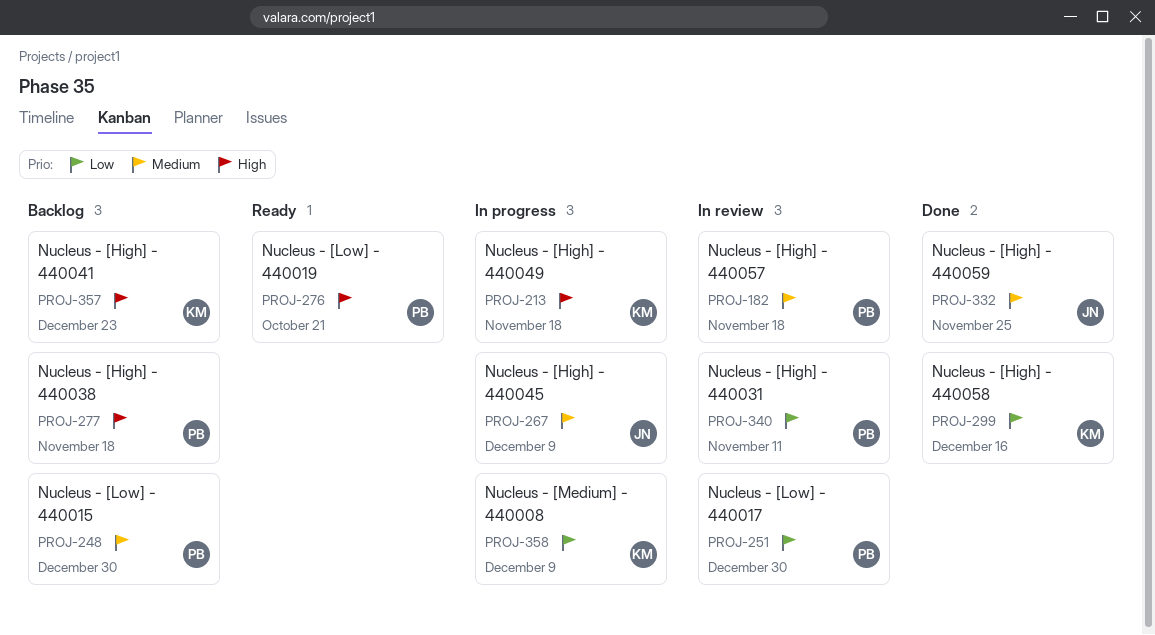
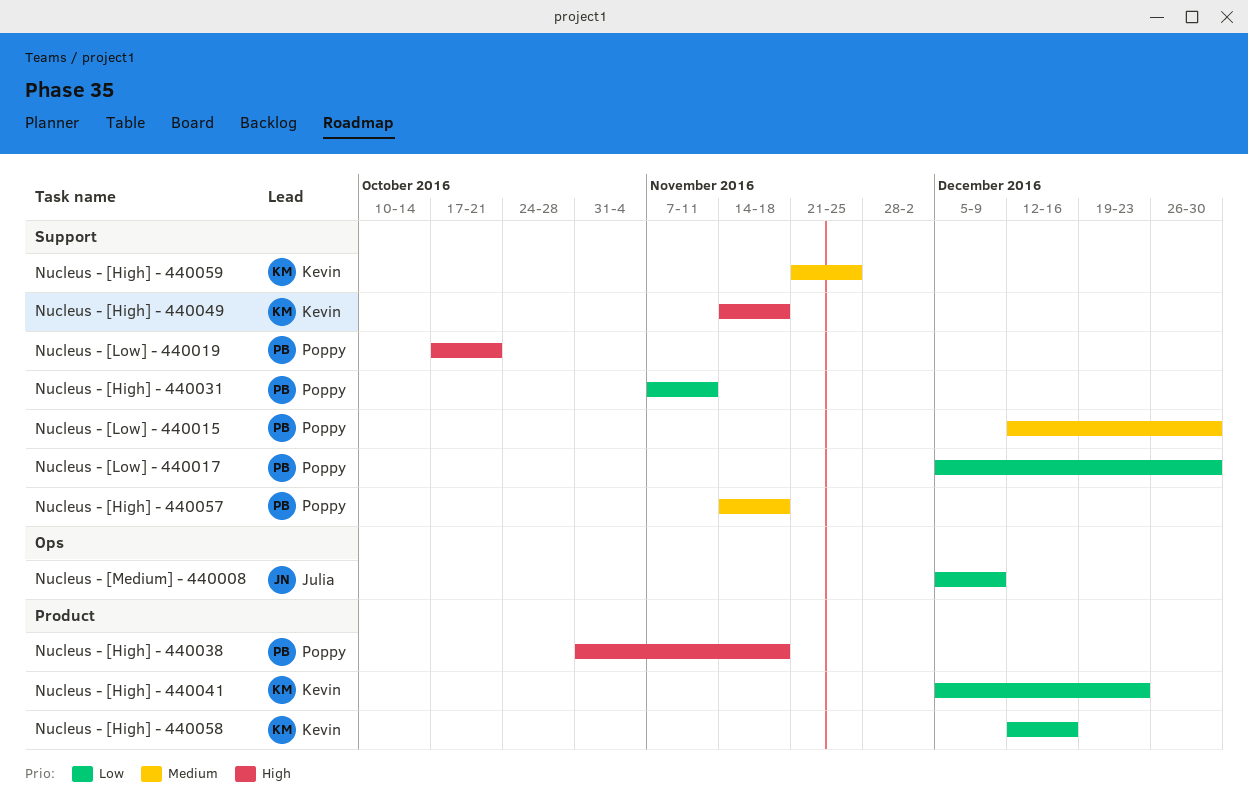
Nucleus - [High] - 440041, priority: High -> Low
Nucleus - [High] - 440045: present -> none
Nucleus - [High] - 440059, owner: Julia -> Kevin
Nucleus - [Medium] - 440008, owner: Kevin -> Julia

